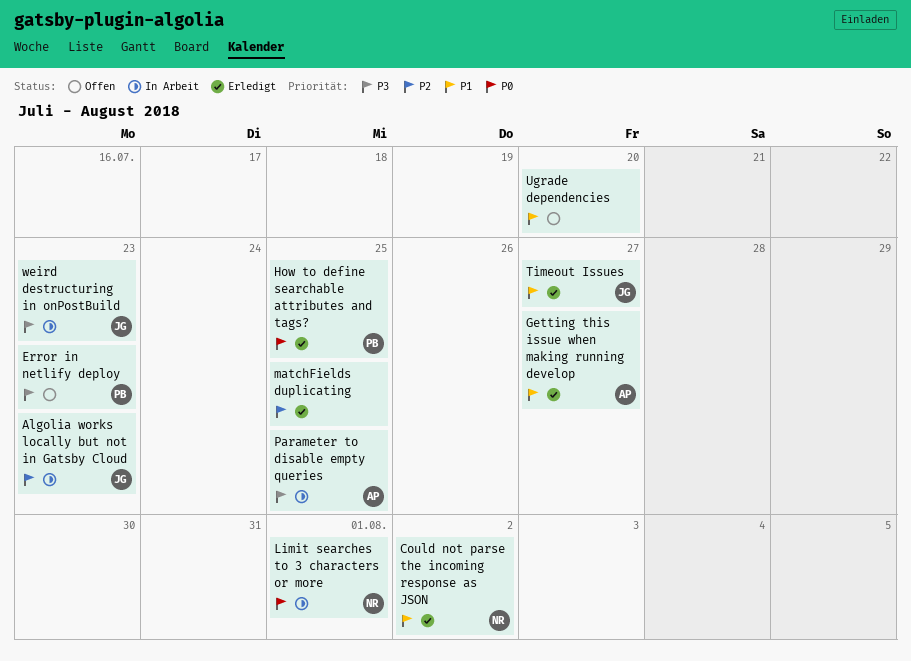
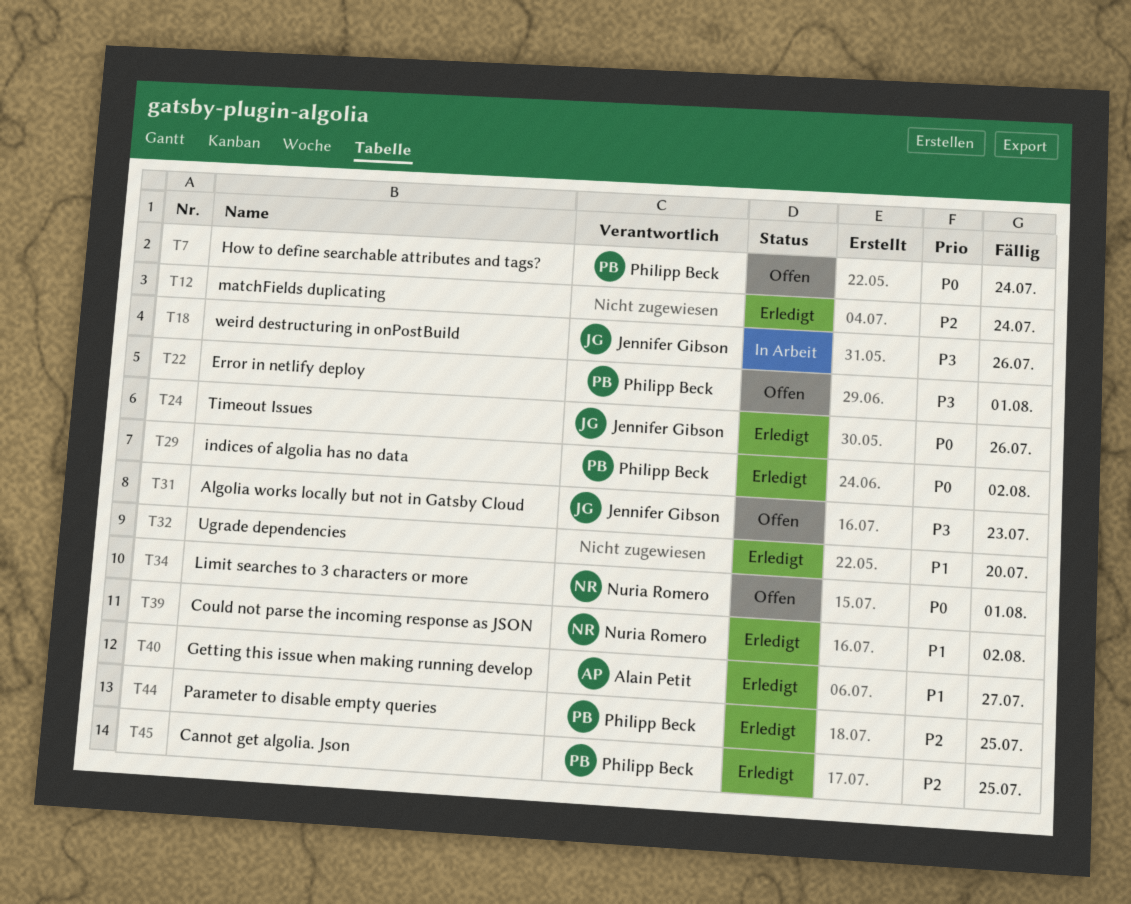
Algolia works locally but not in Gatsby Cloud, status: In Arbeit -> Offen
Algolia works locally but not in Gatsby Cloud, priority: P2 -> P3
Cannot get algolia. Json: none -> present
Error in netlify deploy, due: Jul 23 -> Aug 1
How to define searchable attributes and tags?, status: Erledigt -> Offen
How to define searchable attributes and tags?, due: Jul 25 -> Jul 24
indices of algolia has no data: none -> present
Limit searches to 3 characters or more, status: In Arbeit -> Offen
matchFields duplicating, due: Jul 25 -> Jul 24
Parameter to disable empty queries, status: In Arbeit -> Erledigt
Parameter to disable empty queries, owner: Alain Petit -> Philipp Beck
Parameter to disable empty queries, priority: P3 -> P2
Timeout Issues, priority: P1 -> P0
Timeout Issues, due: Jul 27 -> Jul 26
Ugrade dependencies, status: Offen -> Erledigt
weird destructuring in onPostBuild, due: Jul 23 -> Jul 26

